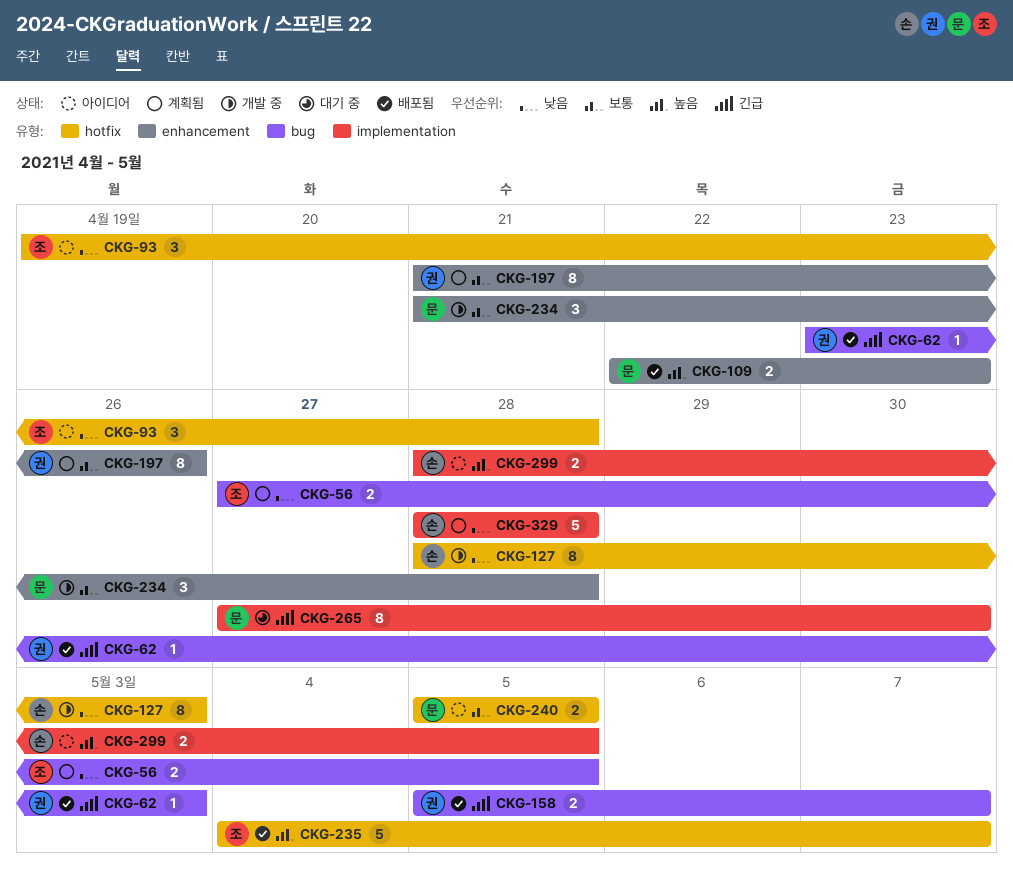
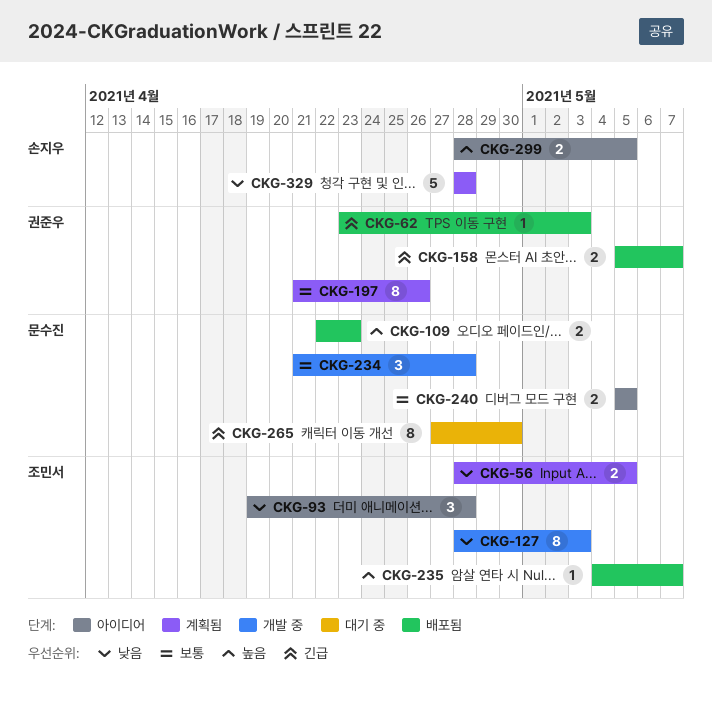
CKG-56, start: Apr 27 -> Apr 28
CKG-127, owner: 손지우 -> 조민서
CKG-235, estimate: 5 -> 1

